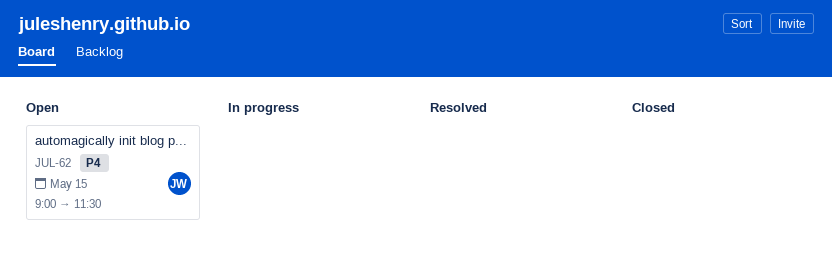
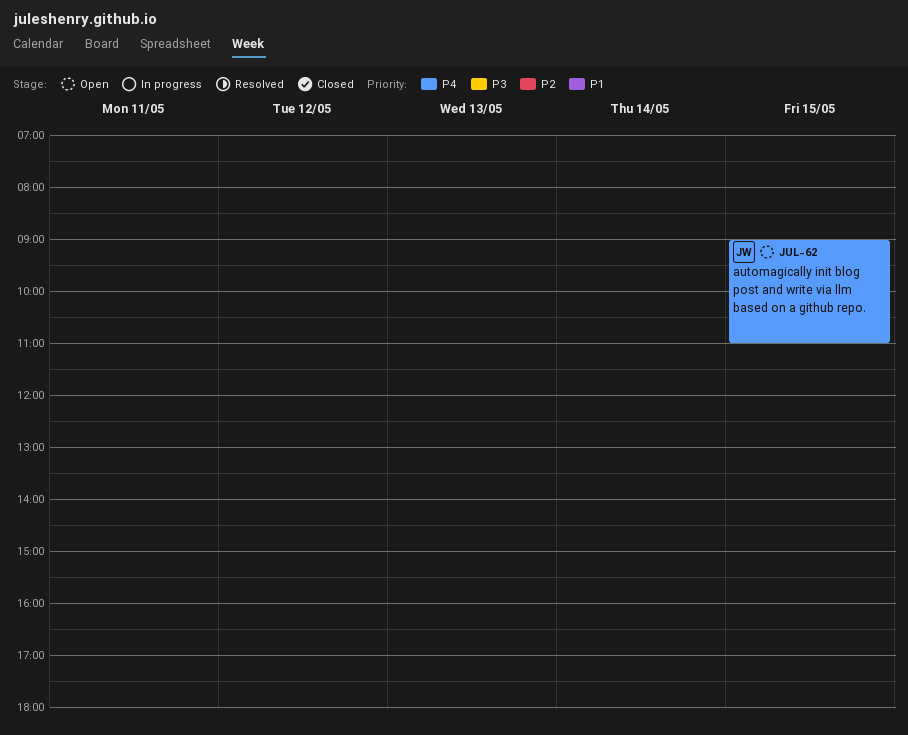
JUL-62, ends: 11:30 -> 11:00

